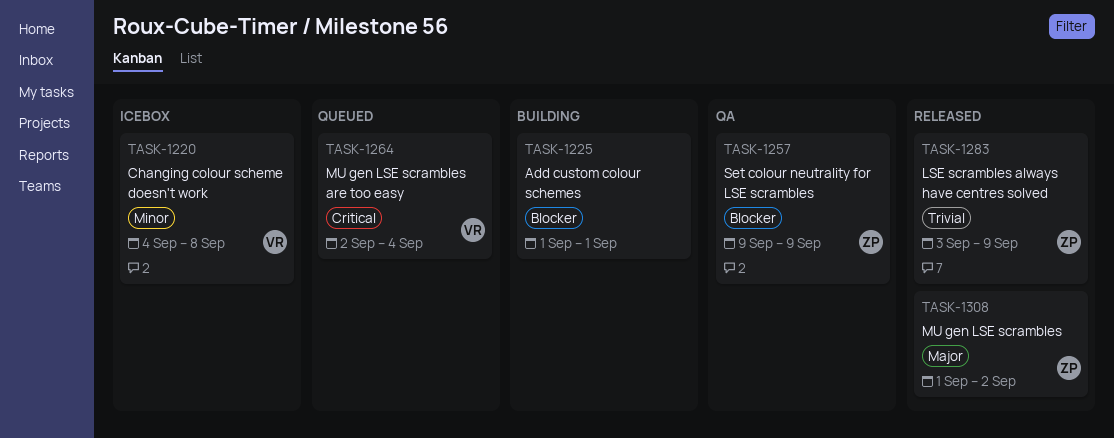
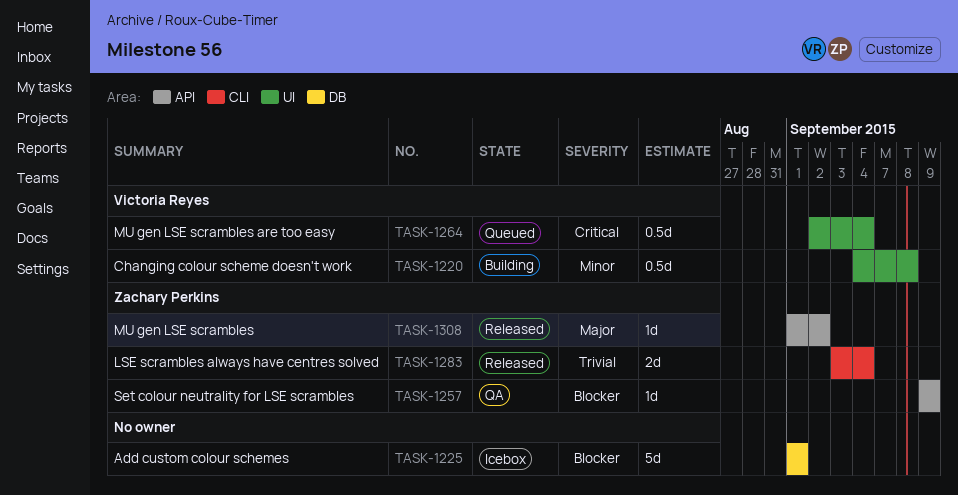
TASK-1220, status: Icebox -> Building
TASK-1225, status: Building -> Icebox
TASK-1283, due: Sep 9 -> Sep 4

